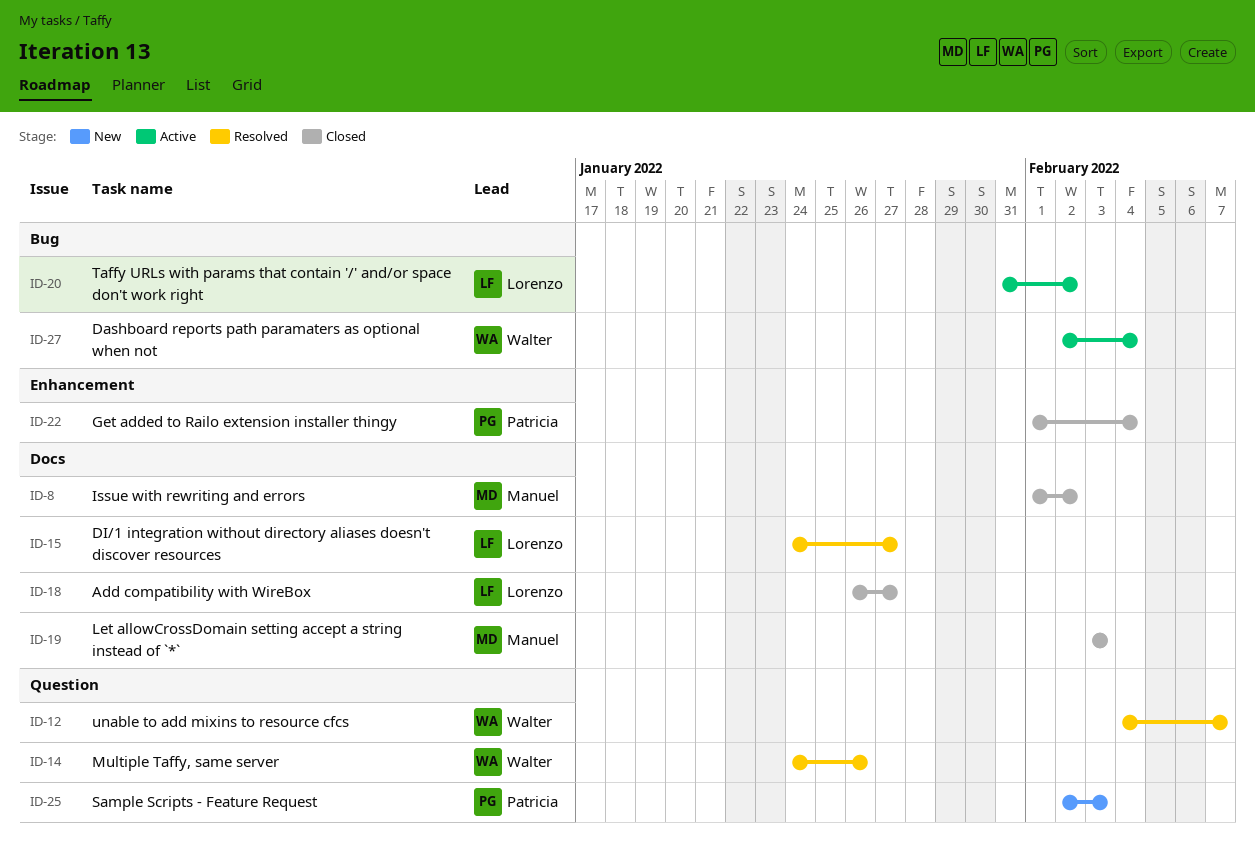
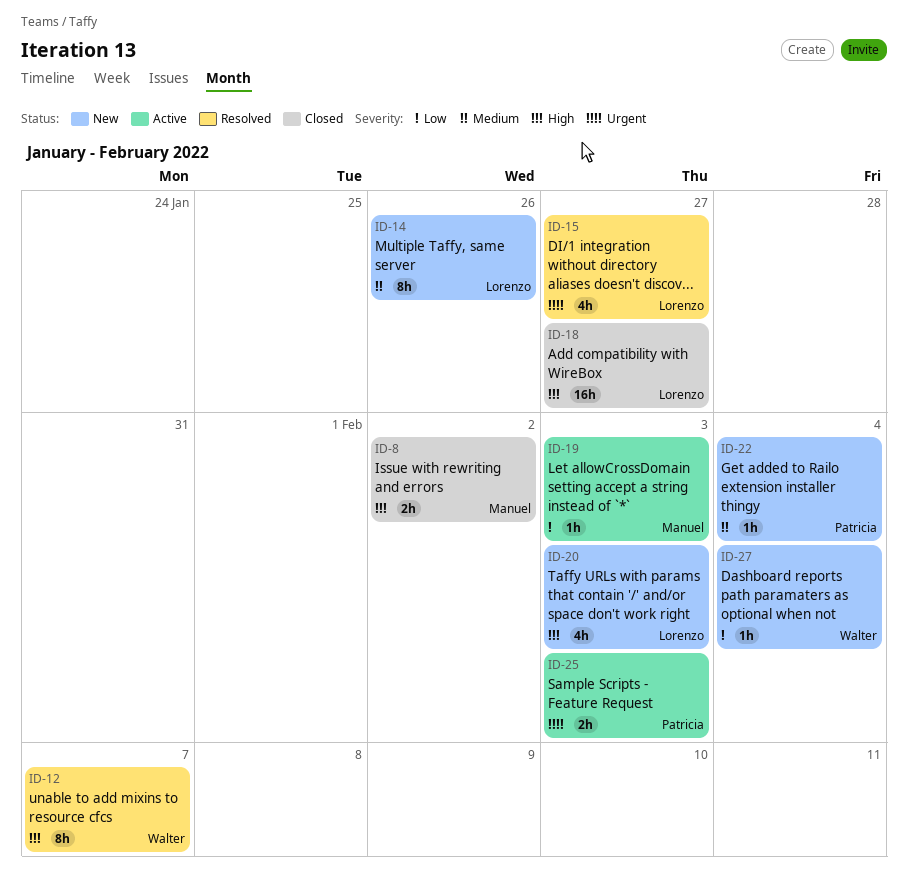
ID-14, status: Resolved -> New
ID-14, owner: Walter -> Lorenzo
ID-19, status: Closed -> Active
ID-20, status: Active -> New
ID-20, due: Feb 2 -> Feb 3
ID-22, status: Closed -> New
ID-25, status: New -> Active
ID-27, status: Active -> New

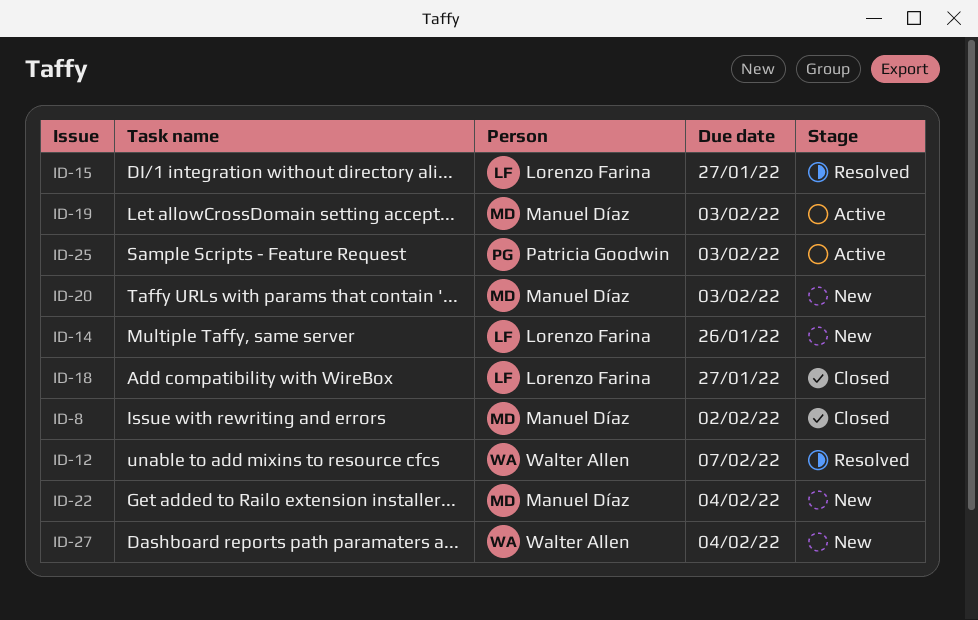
ID-20, owner: Lorenzo Farina -> Manuel Díaz
ID-22, owner: Patricia Goodwin -> Manuel Díaz

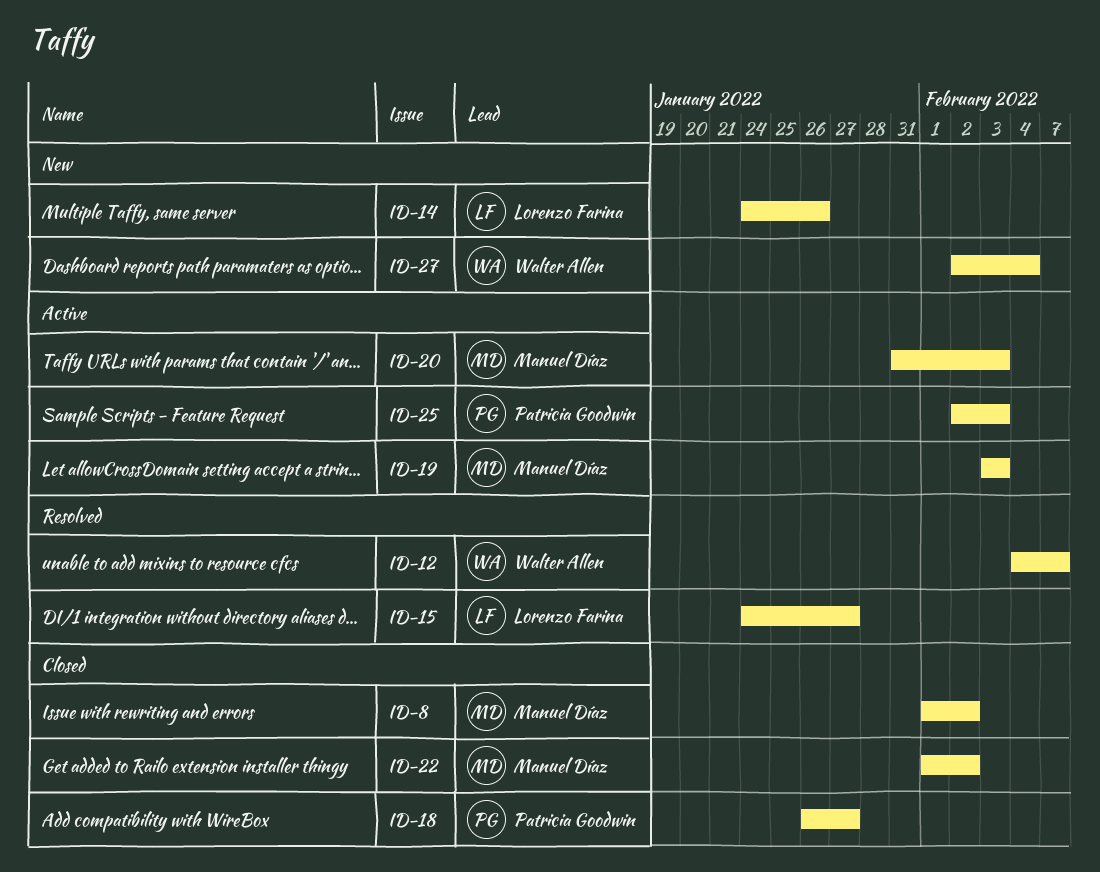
ID-18, owner: Lorenzo Farina -> Patricia Goodwin
ID-20, status: New -> Active
ID-22, status: New -> Closed
ID-22, due: Feb 4 -> Feb 2

